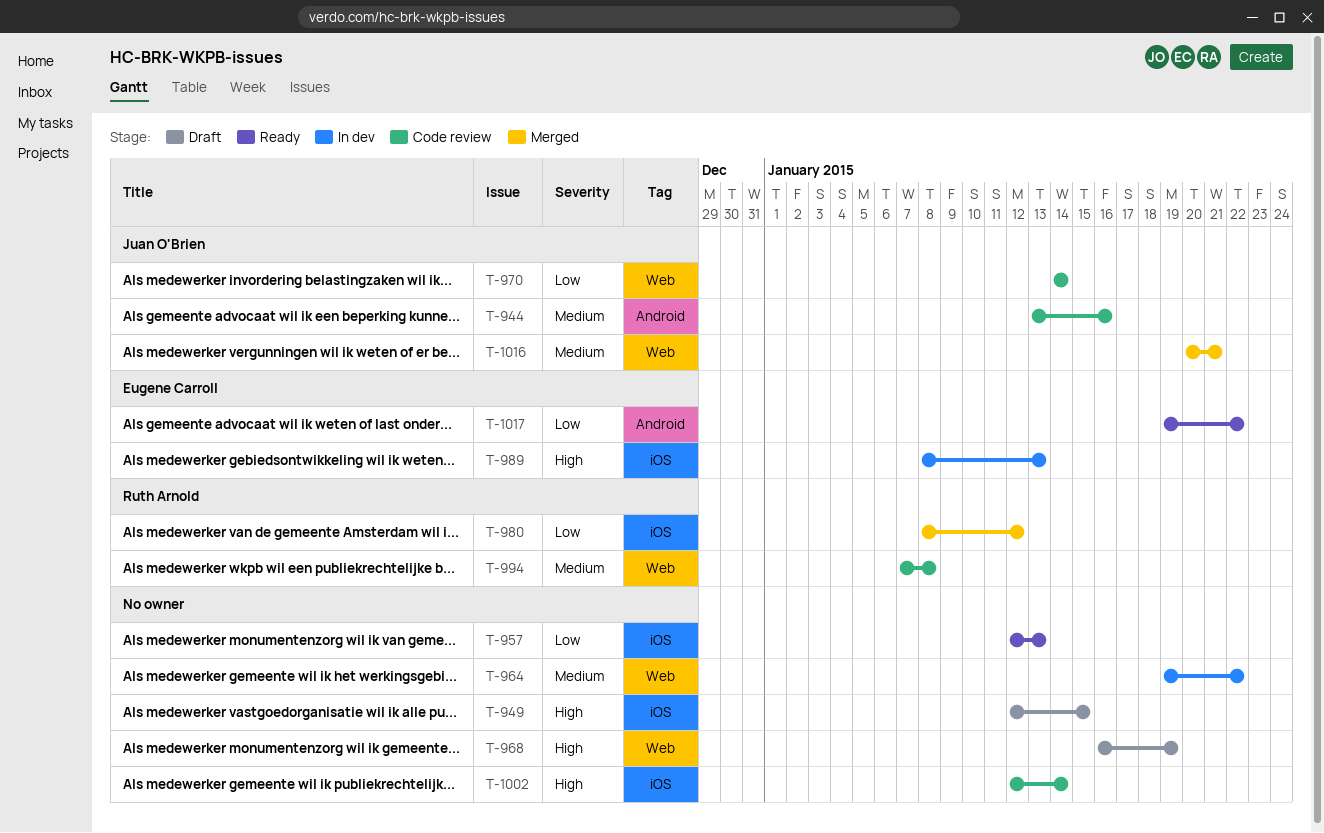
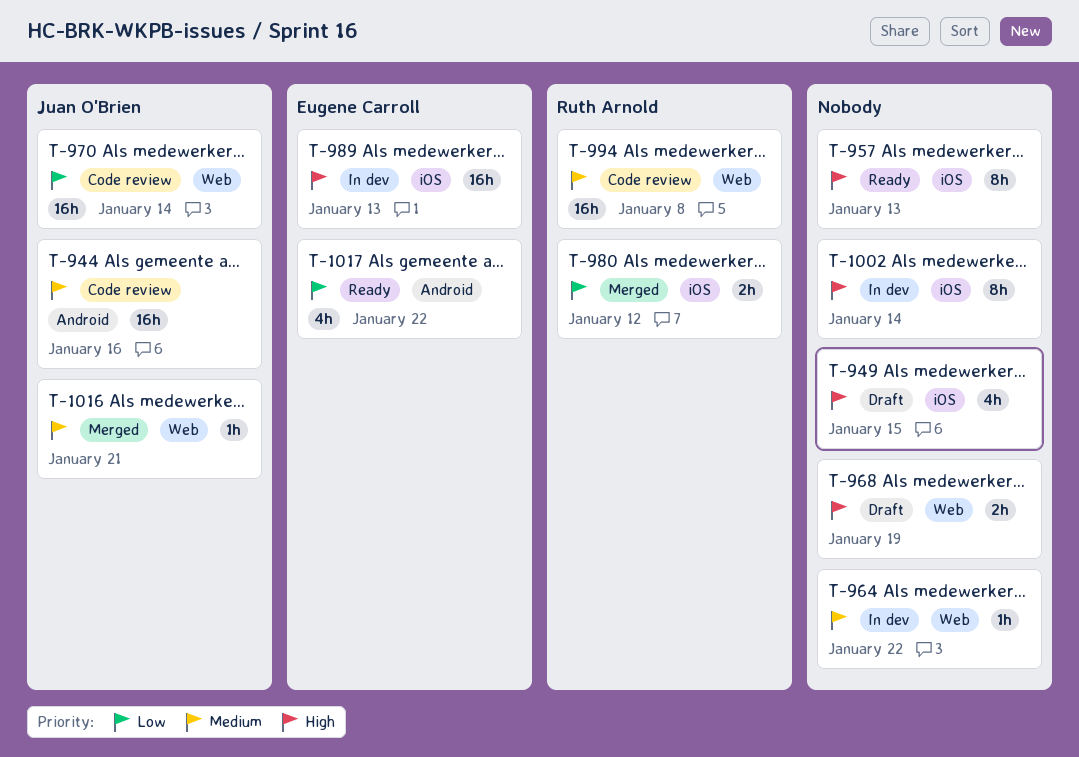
T-957, priority: Low -> High
T-1002, status: Code review -> In dev

